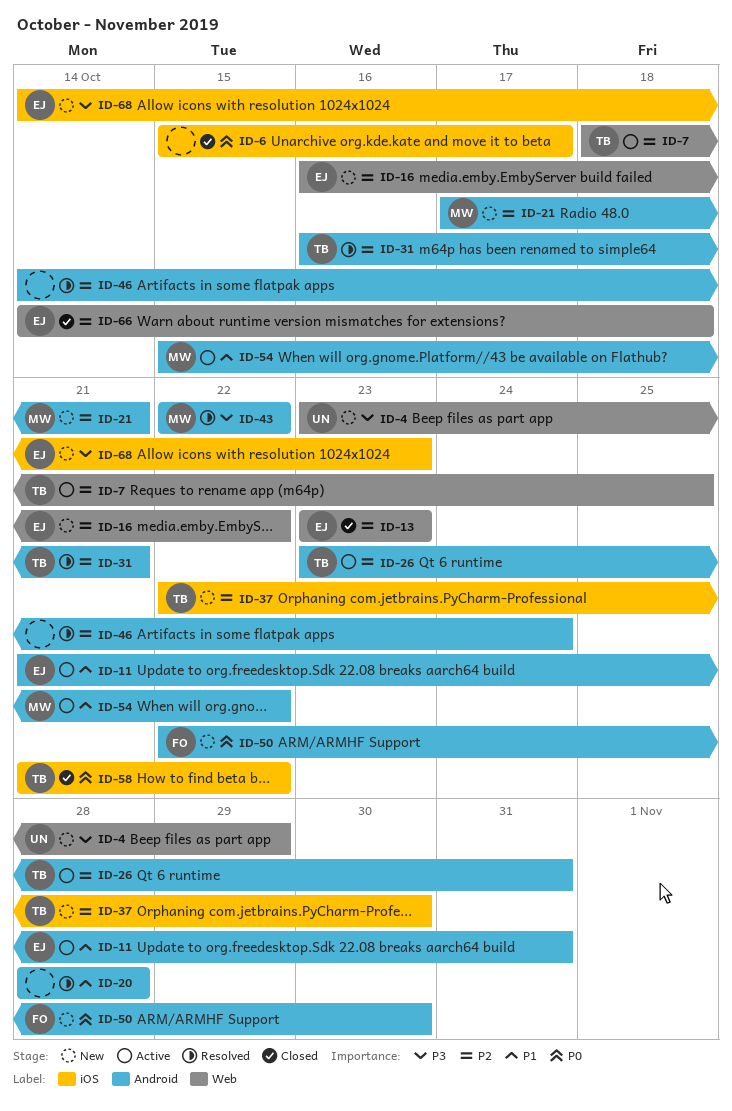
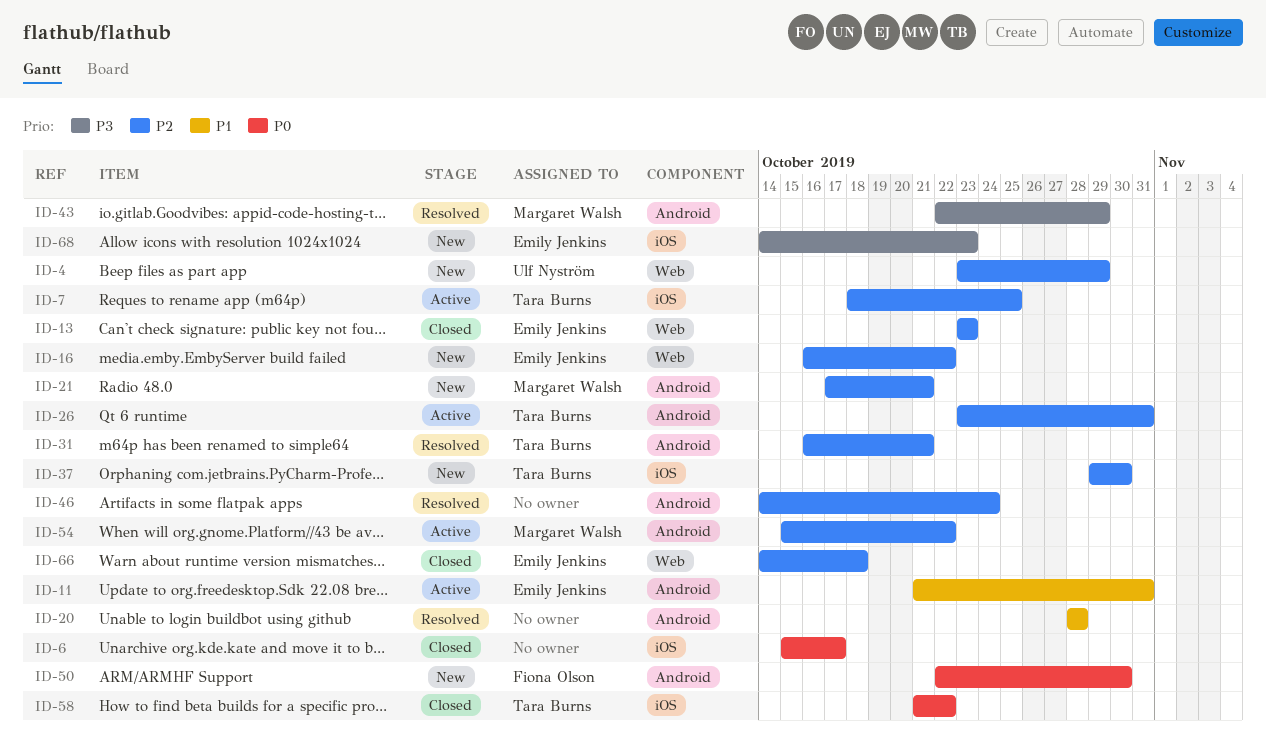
ID-4, priority: P3 -> P2
ID-7, label: Web -> iOS
ID-37, start: Oct 22 -> Oct 29
ID-43, due: Oct 22 -> Oct 29
ID-54, priority: P1 -> P2

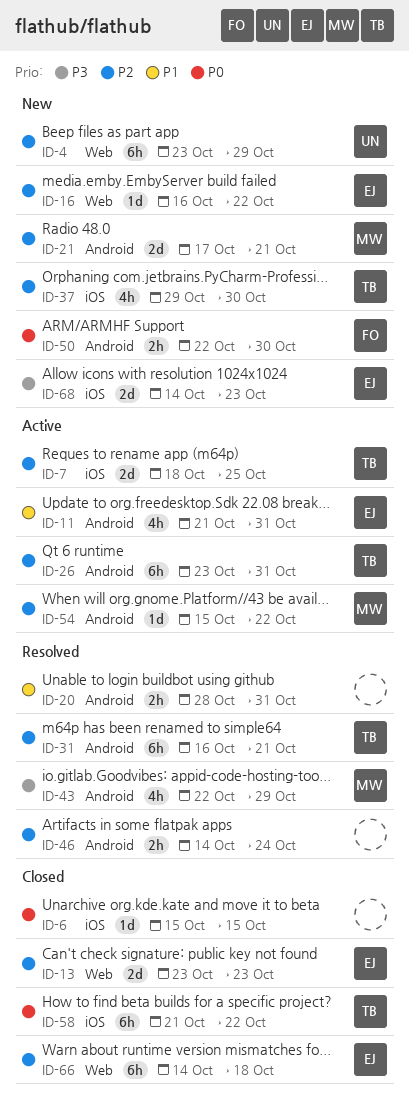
ID-6, due: Oct 17 -> Oct 15
ID-20, due: Oct 28 -> Oct 31

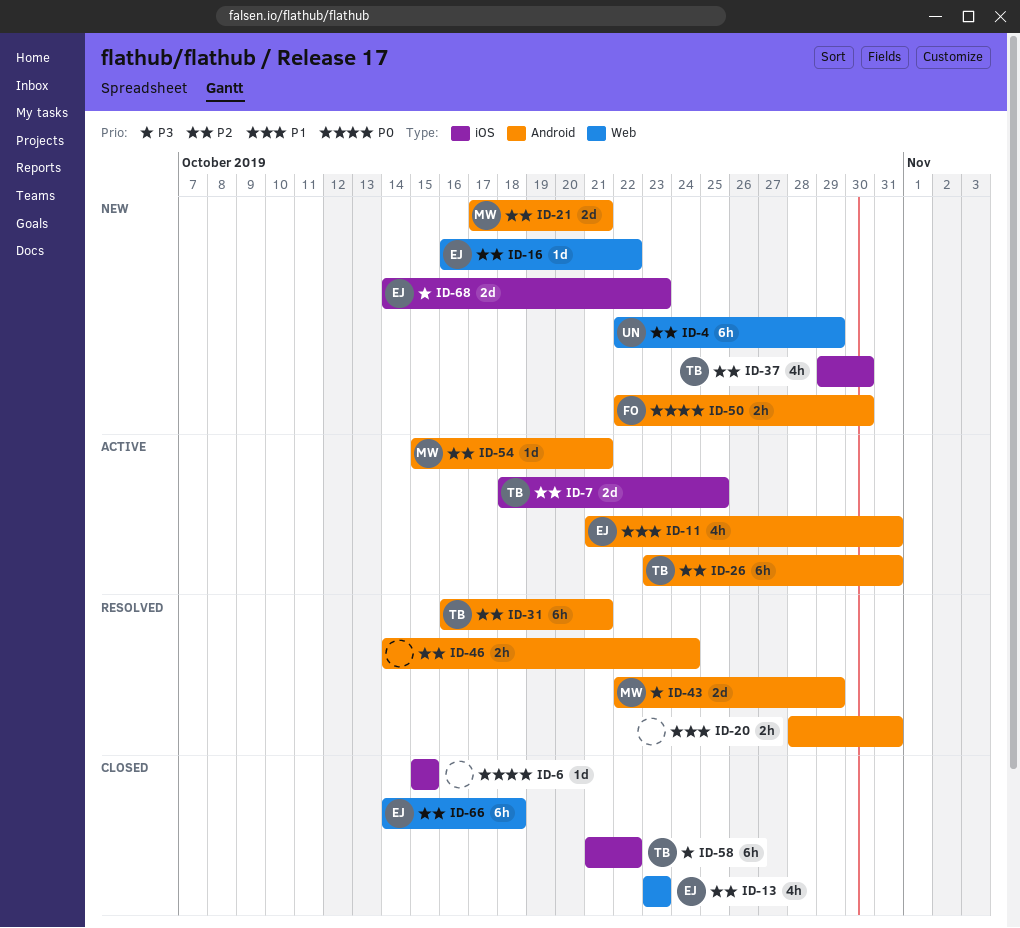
ID-4, start: Oct 23 -> Oct 22
ID-13, estimate: 2d -> 4h
ID-43, estimate: 4h -> 2d
ID-54, due: Oct 22 -> Oct 21
ID-58, priority: P0 -> P3

